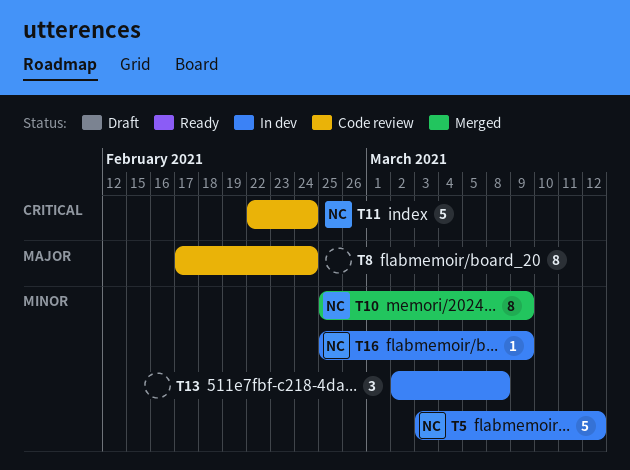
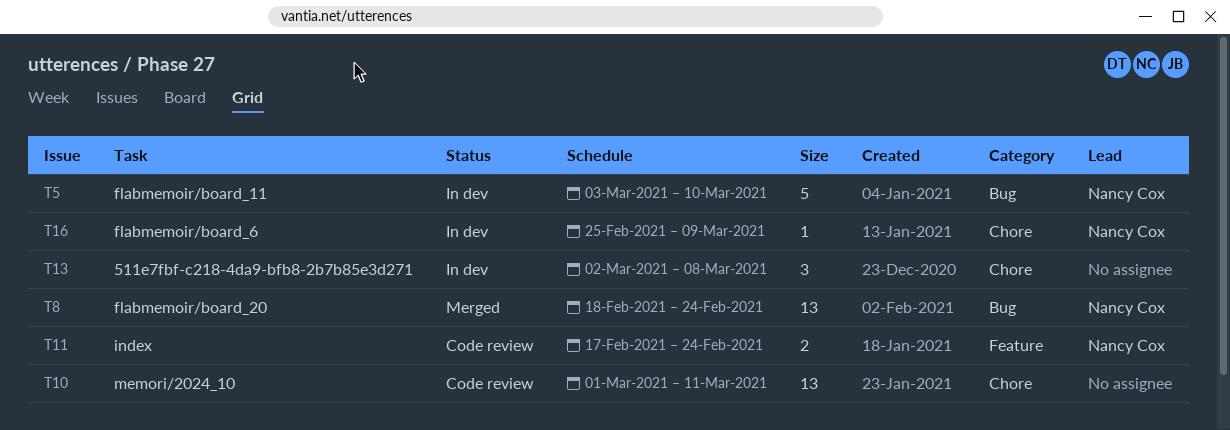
T5, due: Mar 12 -> Mar 10
T8, status: Code review -> Merged
T8, owner: none -> Nancy Cox
T8, estimate: 8 -> 13
T8, start: Feb 17 -> Feb 18
T10, status: Merged -> Code review
T10, owner: Nancy Cox -> none
T10, estimate: 8 -> 13
T10, start: Feb 25 -> Mar 1
T10, due: Mar 9 -> Mar 11
T11, estimate: 5 -> 2
T11, start: Feb 22 -> Feb 17

